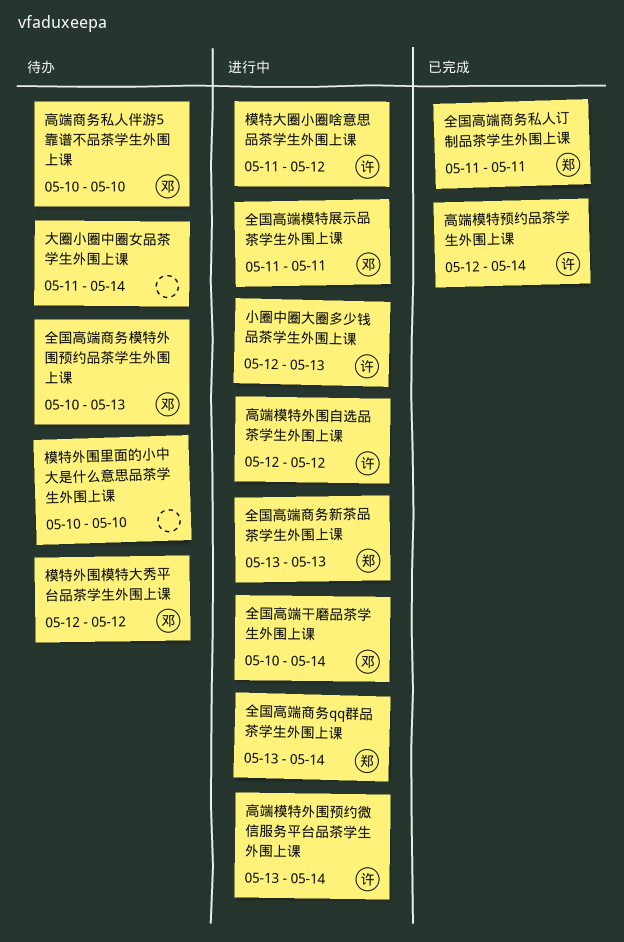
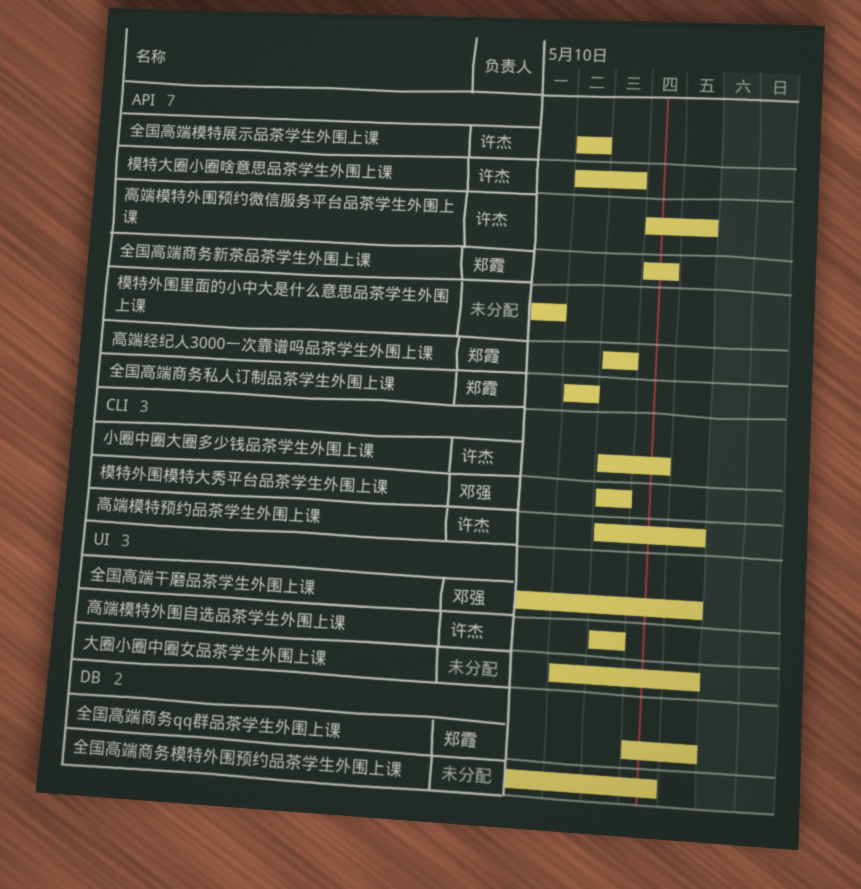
全国高端商务模特外围预约品茶学生外围上课, owner: 邓强 -> none
全国高端模特展示品茶学生外围上课, owner: 邓强 -> 许杰
高端商务私人伴游5靠谱不品茶学生外围上课: present -> none
高端经纪人3000一次靠谱吗品茶学生外围上课: none -> present

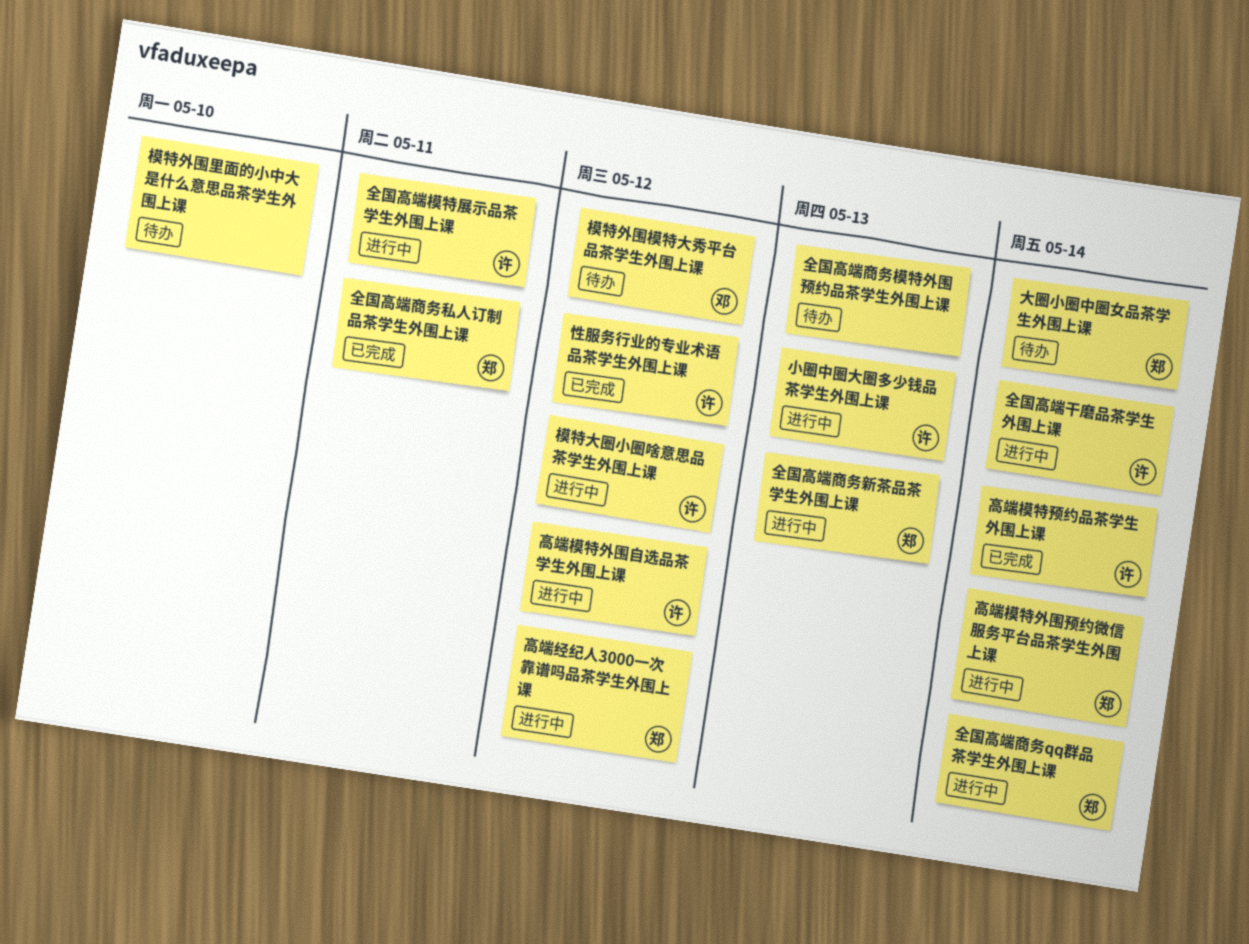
全国高端干磨品茶学生外围上课, owner: 邓强 -> 许杰
大圈小圈中圈女品茶学生外围上课, owner: none -> 郑霞
性服务行业的专业术语品茶学生外围上课: none -> present
高端模特外围预约微信服务平台品茶学生外围上课, owner: 许杰 -> 郑霞

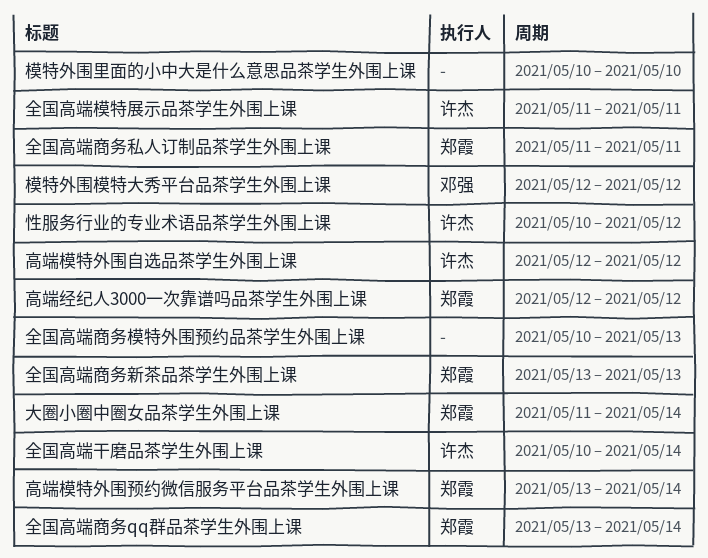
小圈中圈大圈多少钱品茶学生外围上课: present -> none
模特大圈小圈啥意思品茶学生外围上课: present -> none
高端模特预约品茶学生外围上课: present -> none

